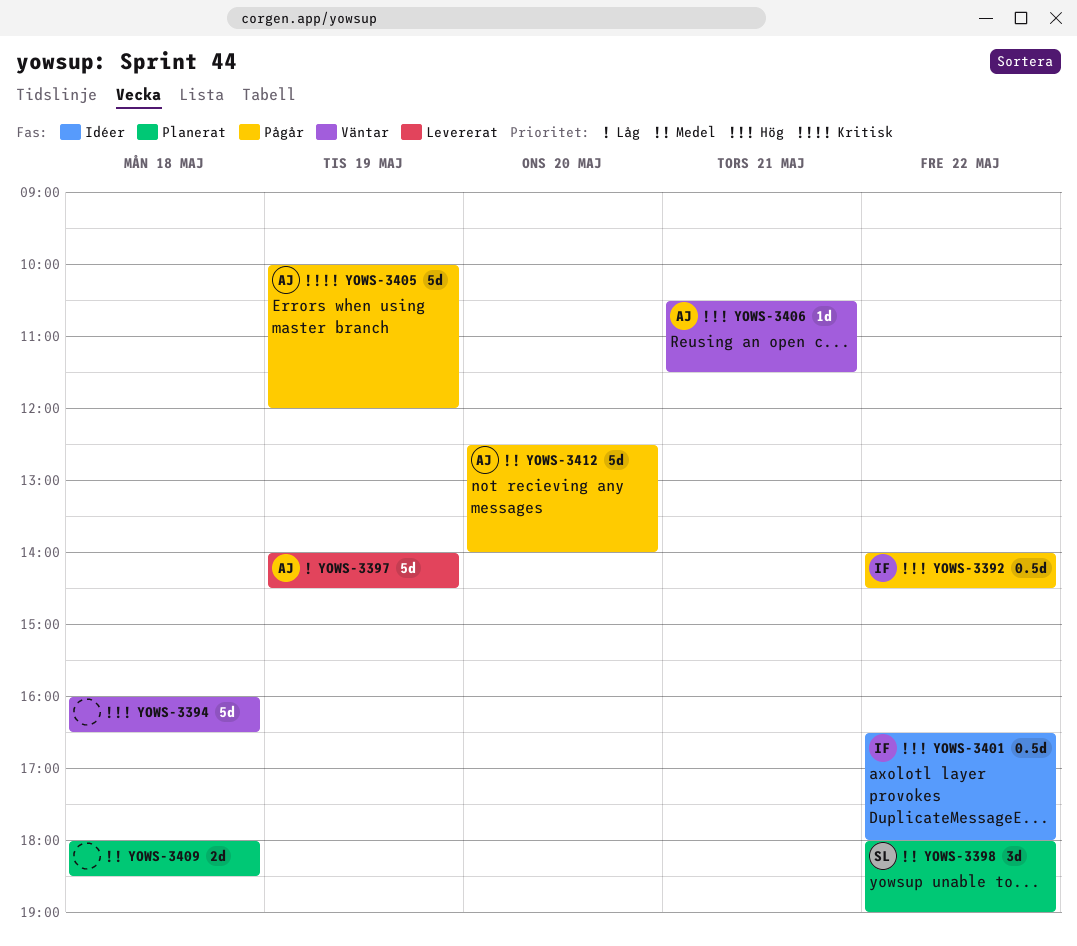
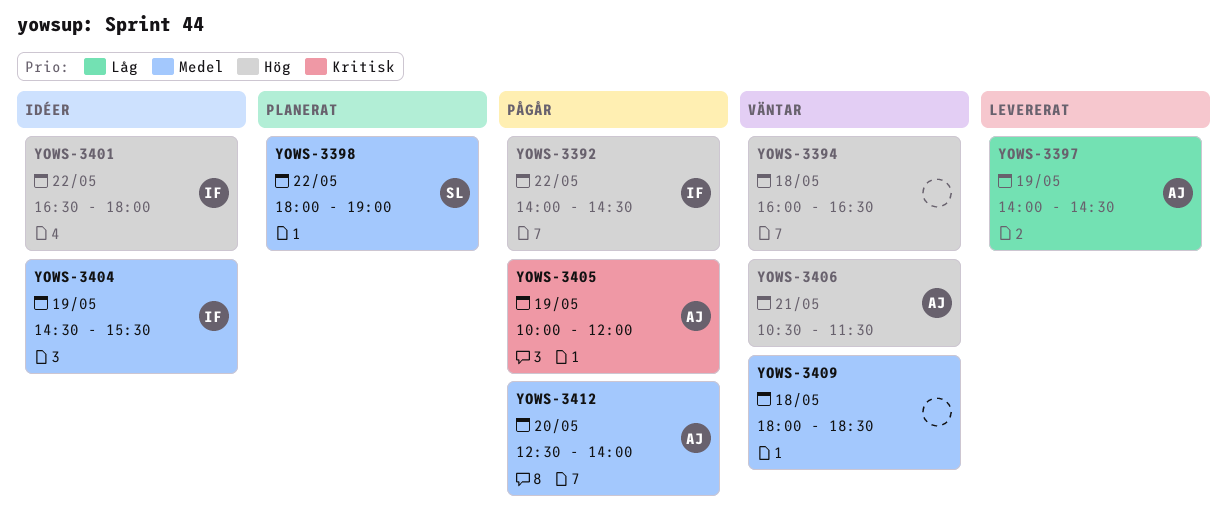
YOWS-3404: none -> present
YOWS-3409, status: Planerat -> Väntar

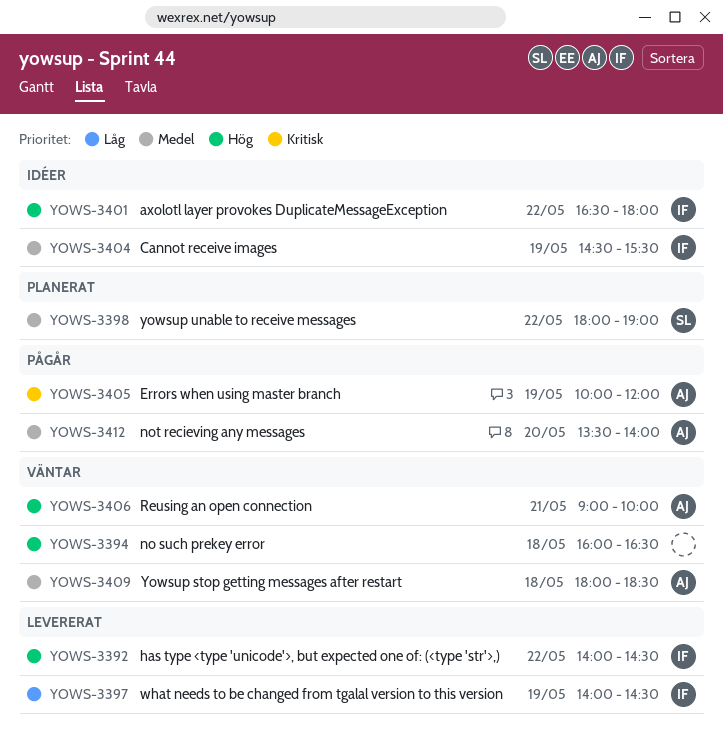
YOWS-3392, status: Pågår -> Levererat
YOWS-3397, owner: AJ -> IF
YOWS-3406, begins: 10:30 -> 09:00
YOWS-3406, ends: 11:30 -> 10:00
YOWS-3409, owner: none -> AJ
YOWS-3412, begins: 12:30 -> 13:30

